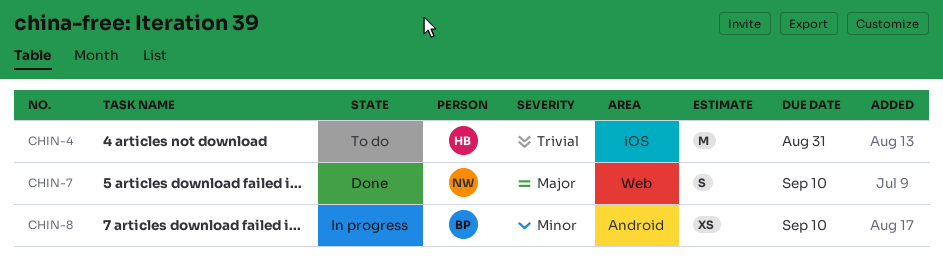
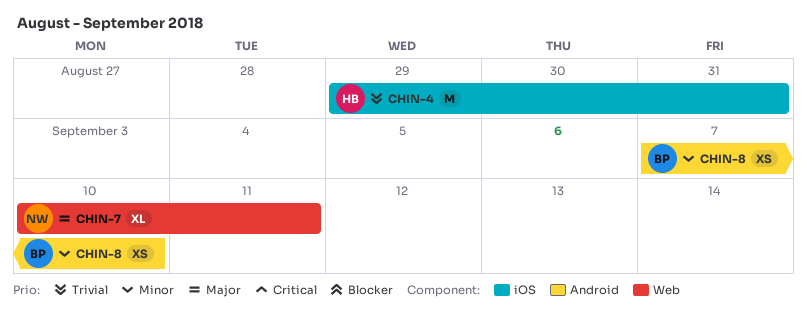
CHIN-7, estimate: S -> XL
CHIN-7, due: Sep 10 -> Sep 11

